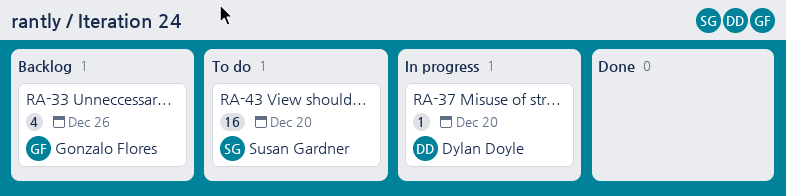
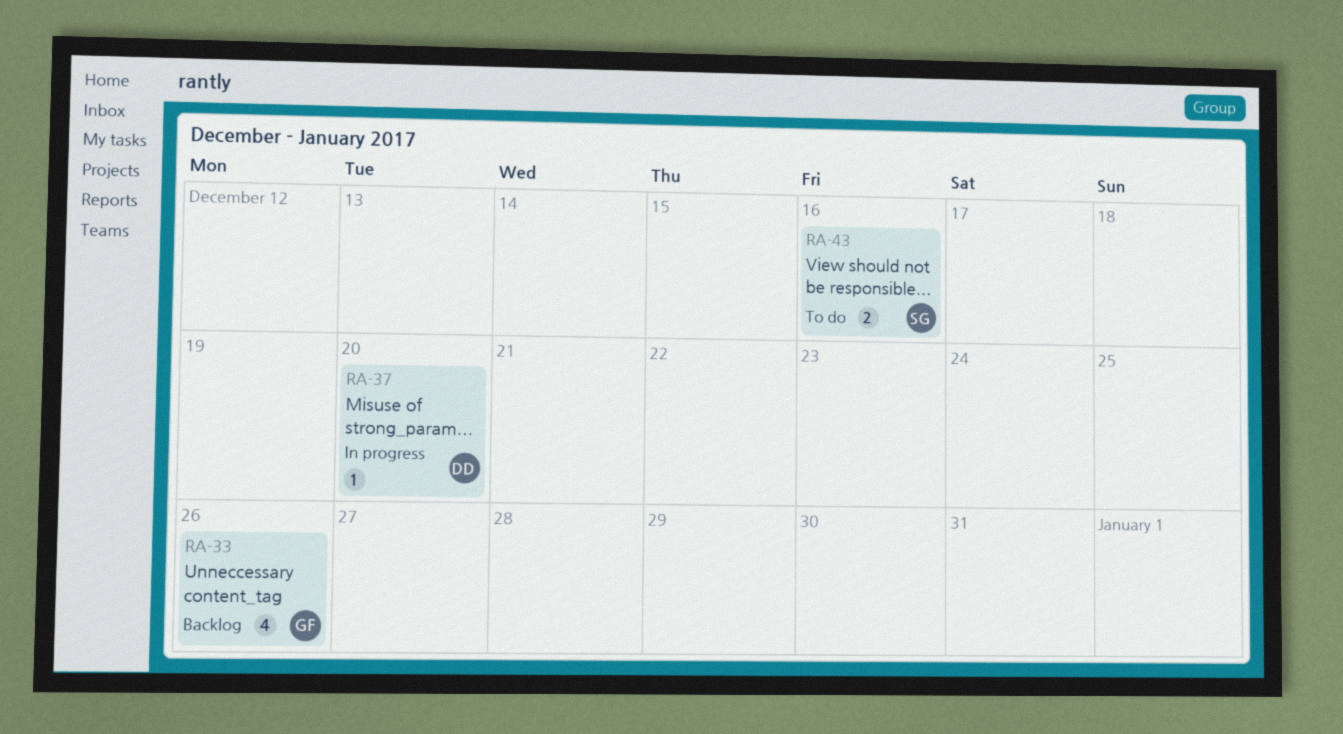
RA-43, estimate: 16 -> 2
RA-43, due: Dec 20 -> Dec 16

